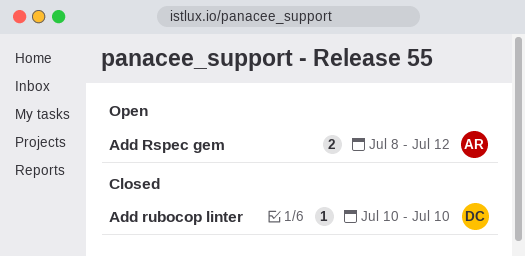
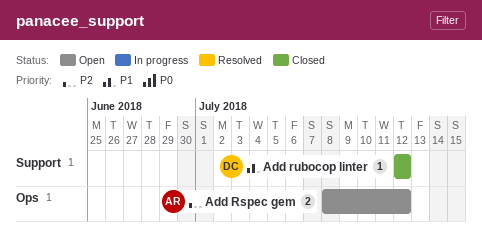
Add rubocop linter, start: Jul 10 -> Jul 12
Add rubocop linter, due: Jul 10 -> Jul 12

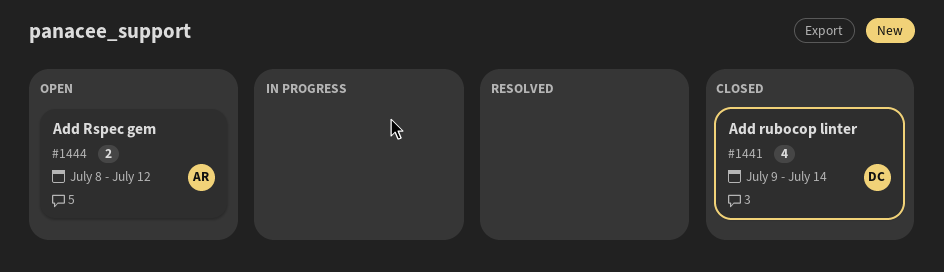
Add rubocop linter, estimate: 1 -> 4
Add rubocop linter, start: Jul 12 -> Jul 9
Add rubocop linter, due: Jul 12 -> Jul 14

